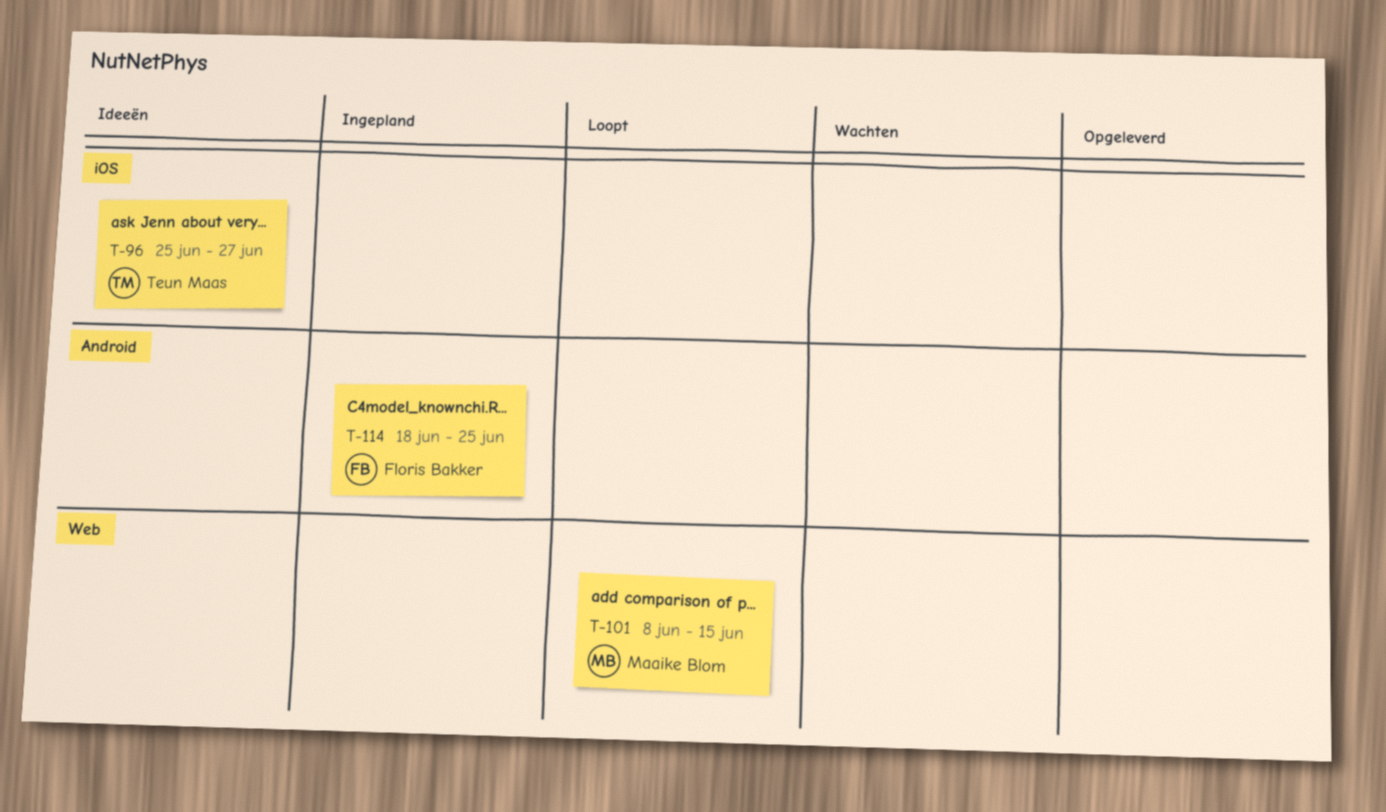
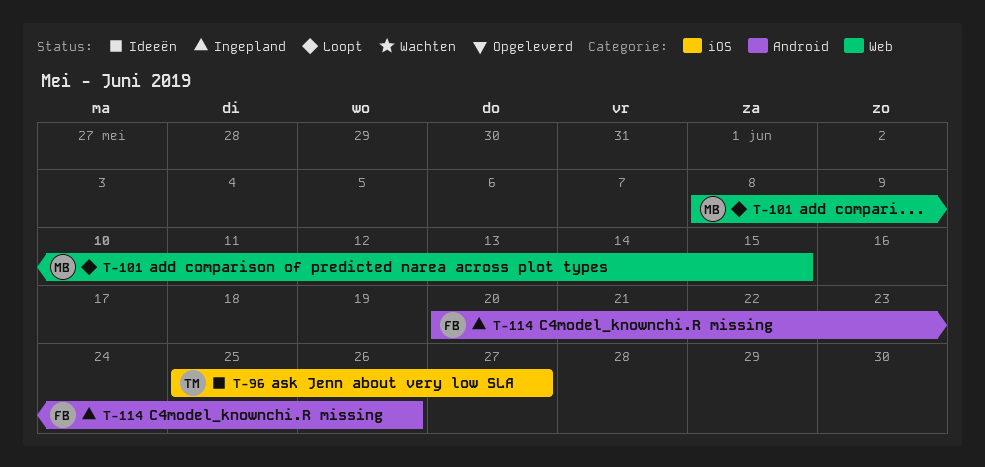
T-114, start: Jun 18 -> Jun 20
T-114, due: Jun 25 -> Jun 26

